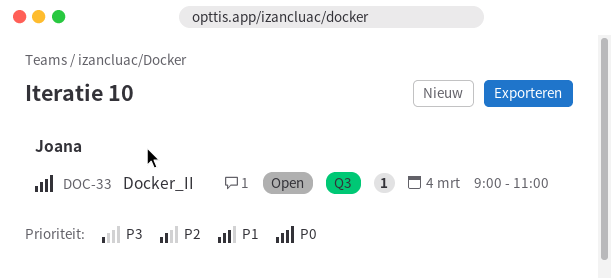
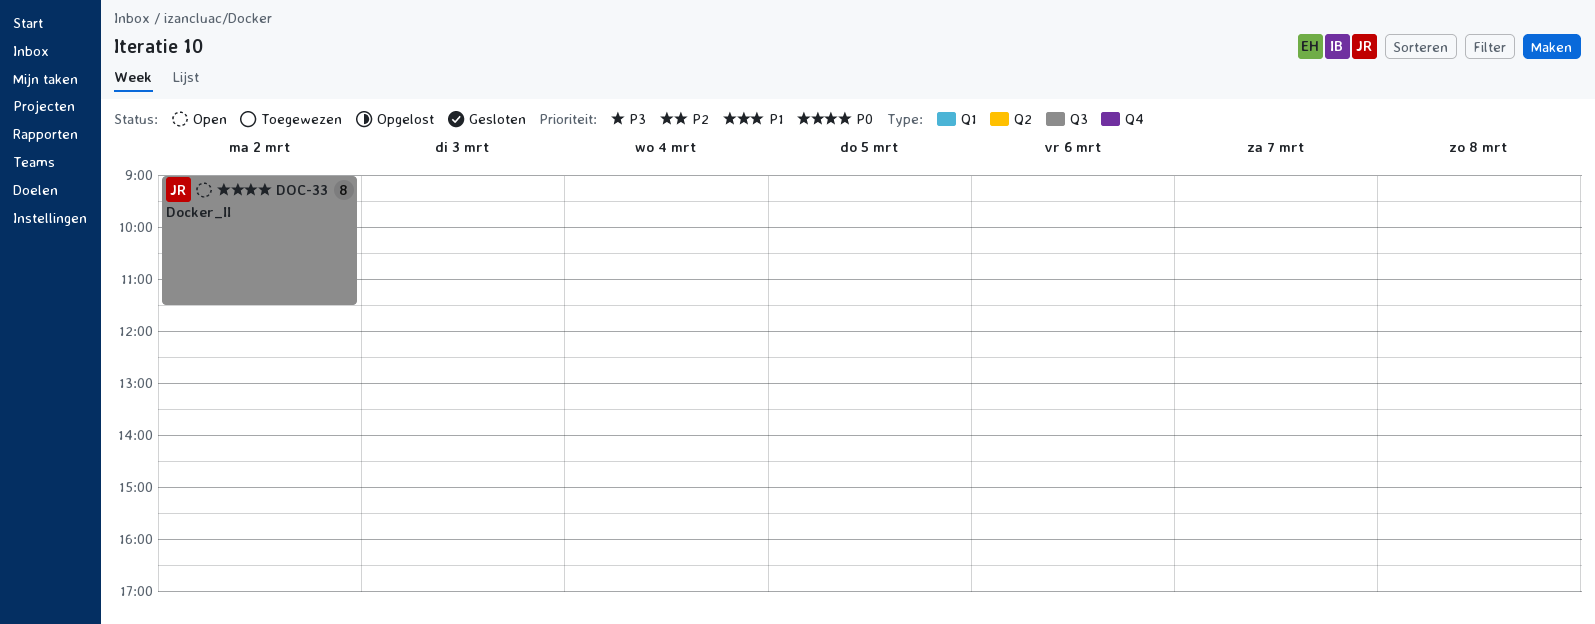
DOC-33, estimate: 1 -> 8
DOC-33, day: Mar 4 -> Mar 2
DOC-33, ends: 11:00 -> 11:30

